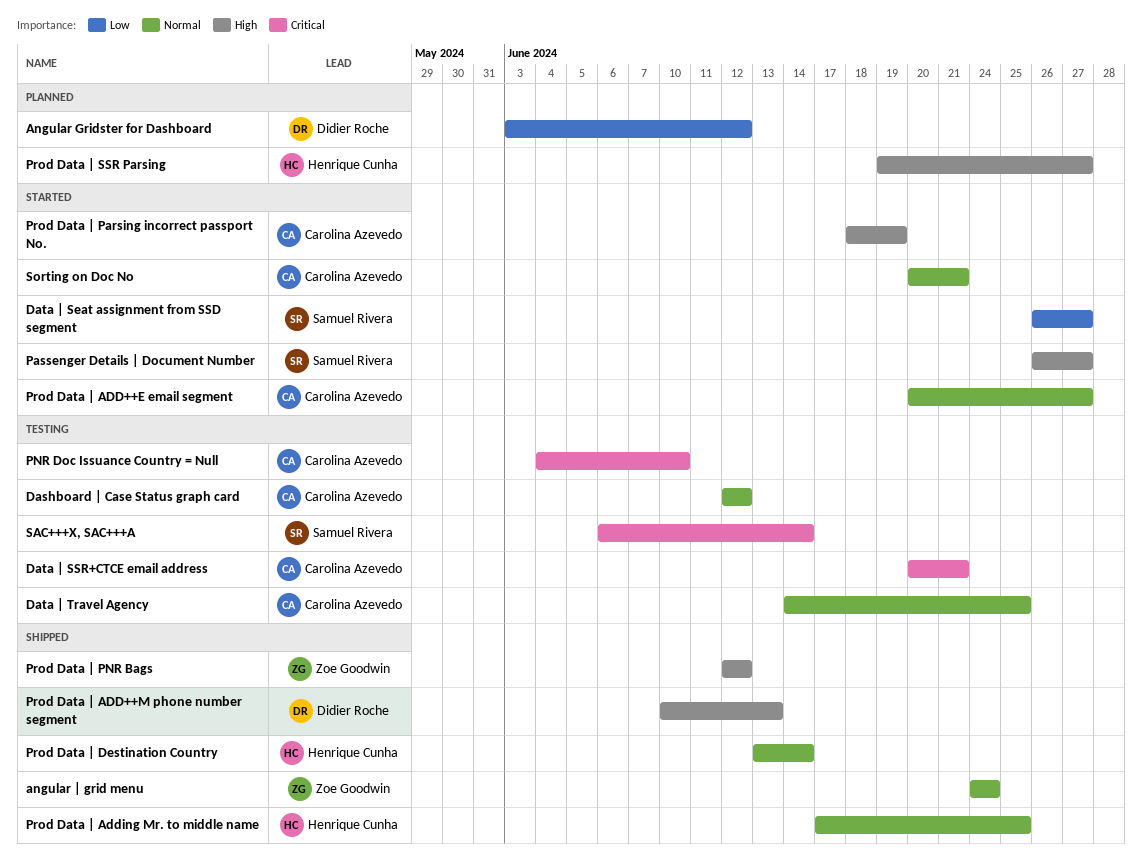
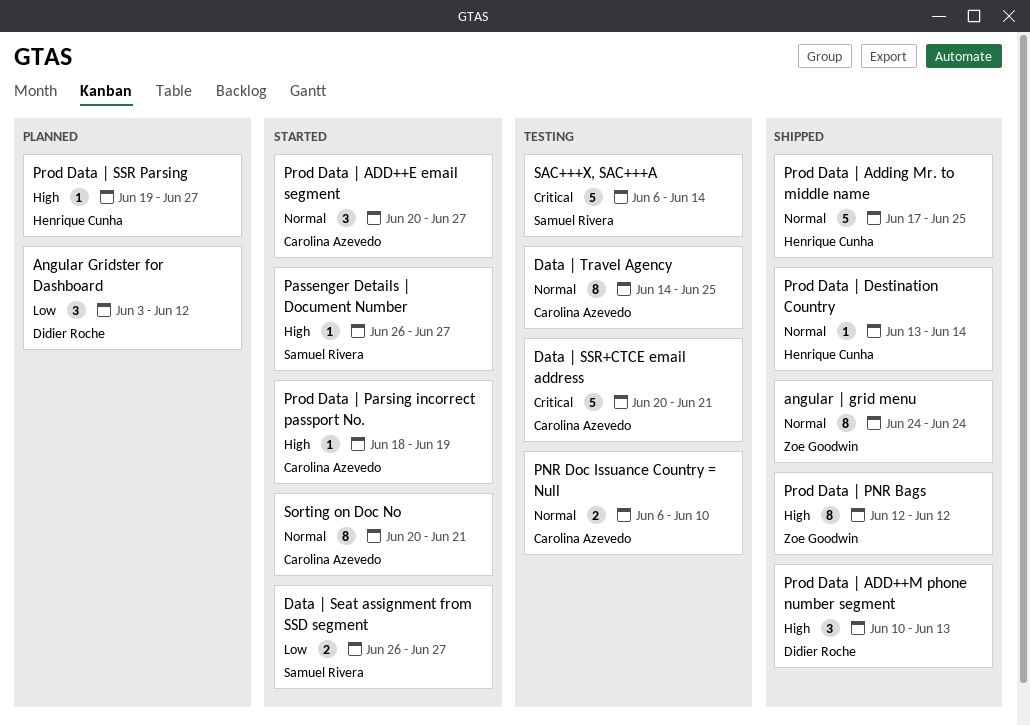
Dashboard | Case Status graph card: present -> none
PNR Doc Issuance Country = Null, priority: Critical -> Normal
PNR Doc Issuance Country = Null, start: Jun 4 -> Jun 6

